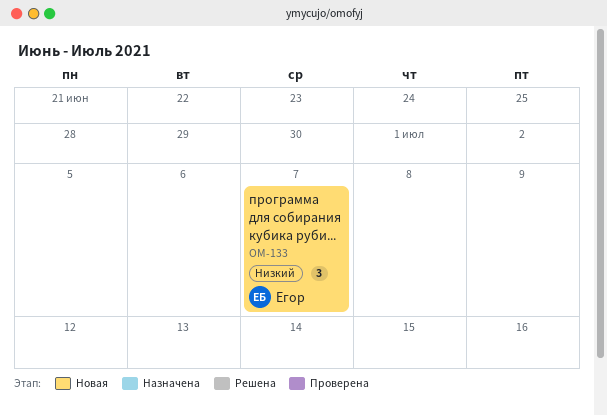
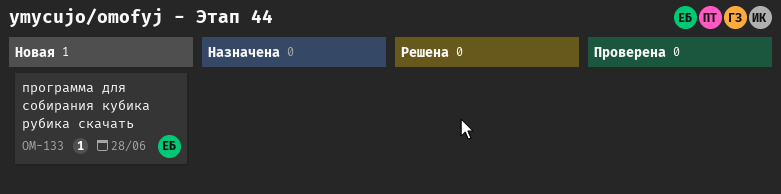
OM-133, estimate: 3 -> 1
OM-133, due: Jul 7 -> Jun 28

